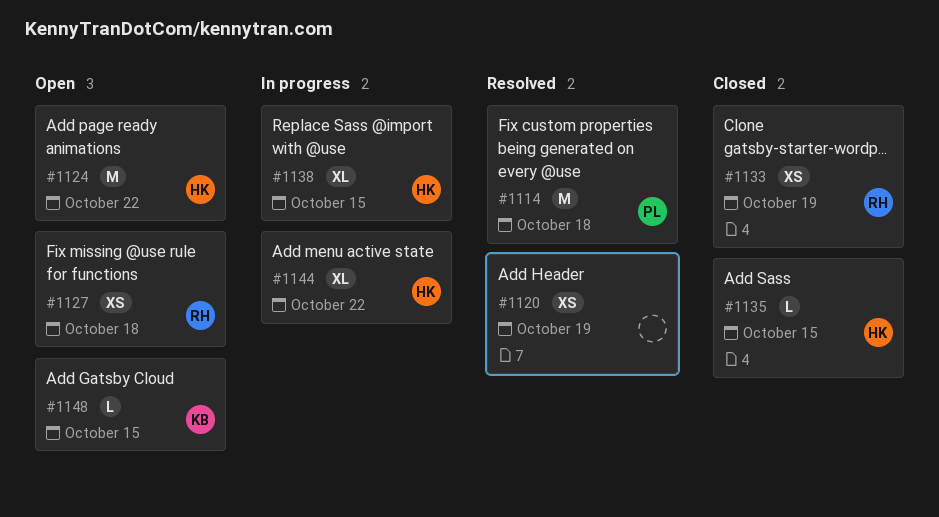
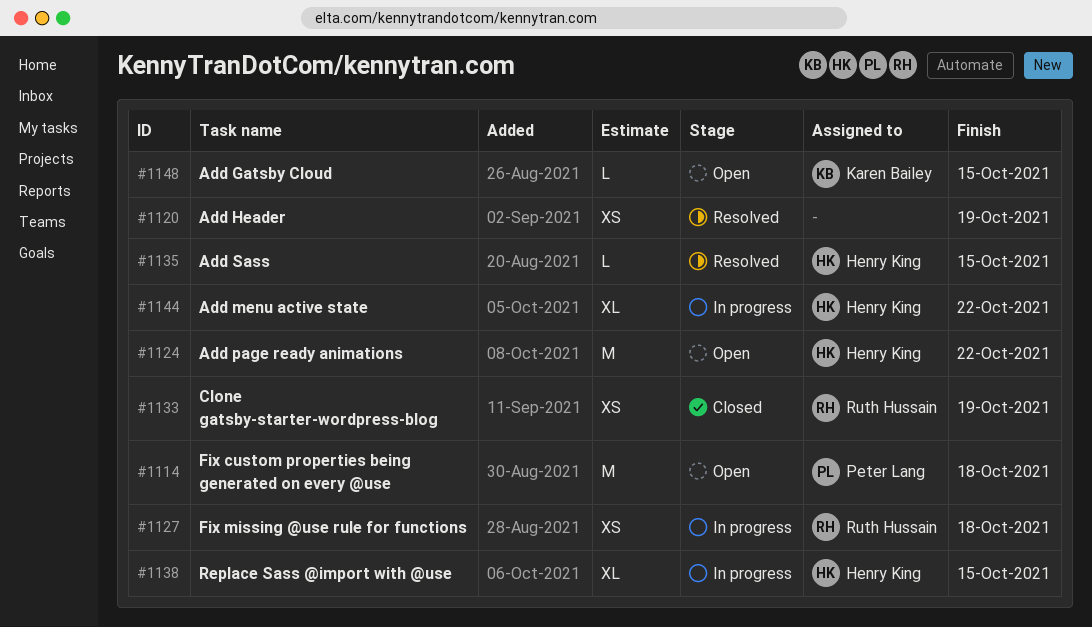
#1114, status: Resolved -> Open
#1127, status: Open -> In progress
#1135, status: Closed -> Resolved

